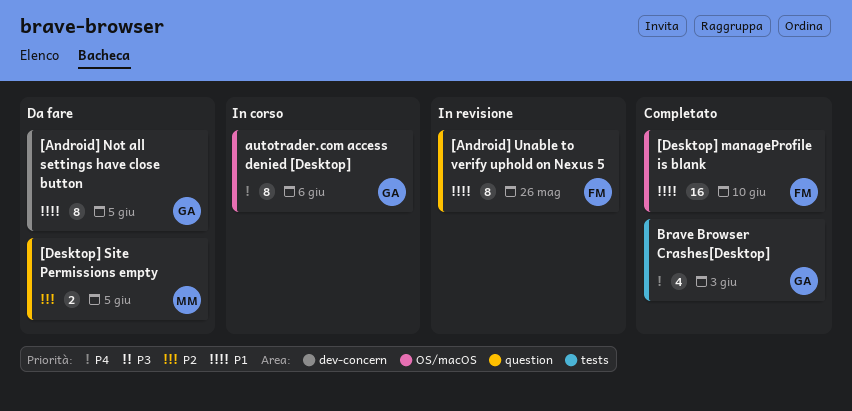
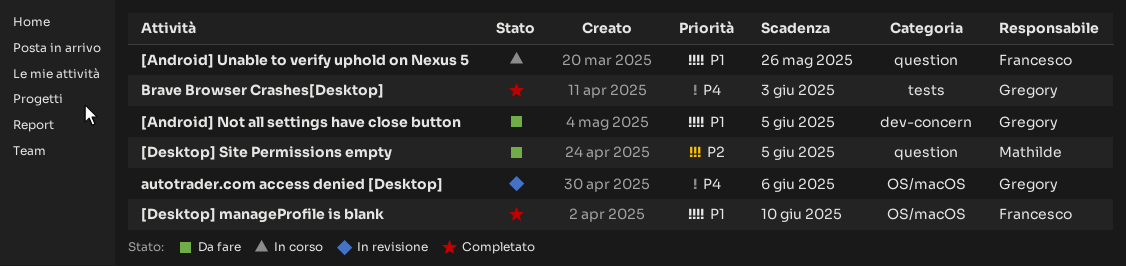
[Android] Unable to verify uphold on Nexus 5, status: In revisione -> In corso
autotrader.com access denied [Desktop], status: In corso -> In revisione

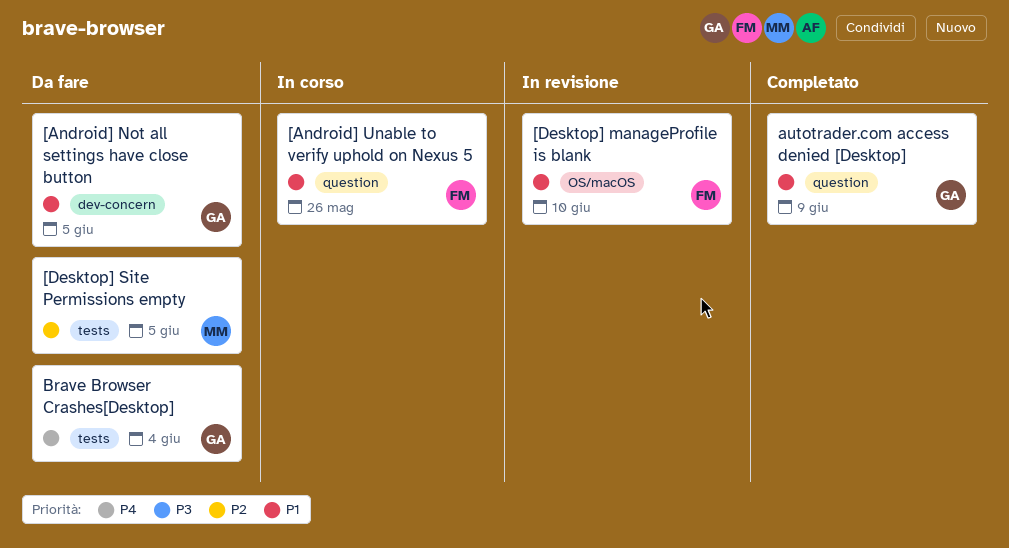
[Desktop] manageProfile is blank, status: Completato -> In revisione
[Desktop] Site Permissions empty, label: question -> tests
autotrader.com access denied [Desktop], status: In revisione -> Completato
autotrader.com access denied [Desktop], priority: P4 -> P1
autotrader.com access denied [Desktop], label: OS/macOS -> question
autotrader.com access denied [Desktop], due: Jun 6 -> Jun 9
Brave Browser Crashes[Desktop], status: Completato -> Da fare
Brave Browser Crashes[Desktop], due: Jun 3 -> Jun 4

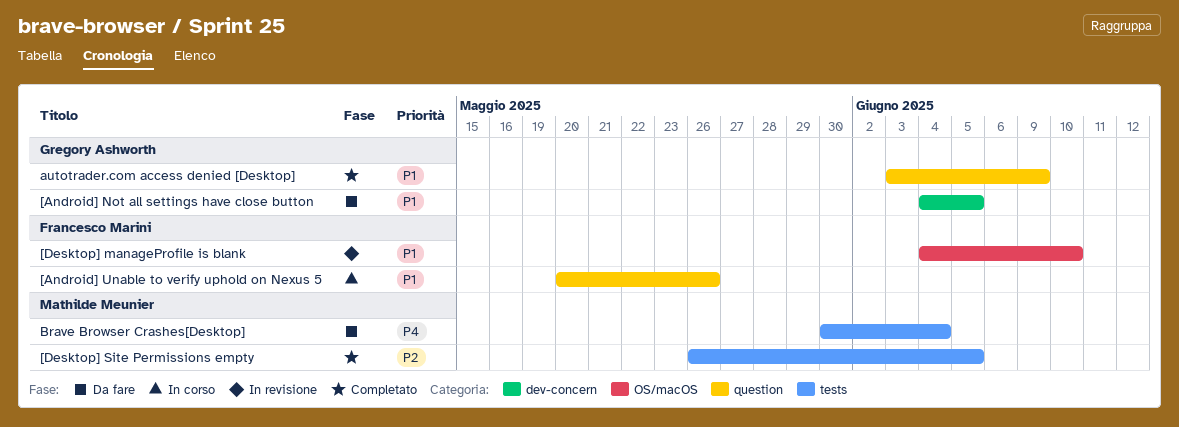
[Desktop] Site Permissions empty, status: Da fare -> Completato
Brave Browser Crashes[Desktop], owner: Gregory Ashworth -> Mathilde Meunier

